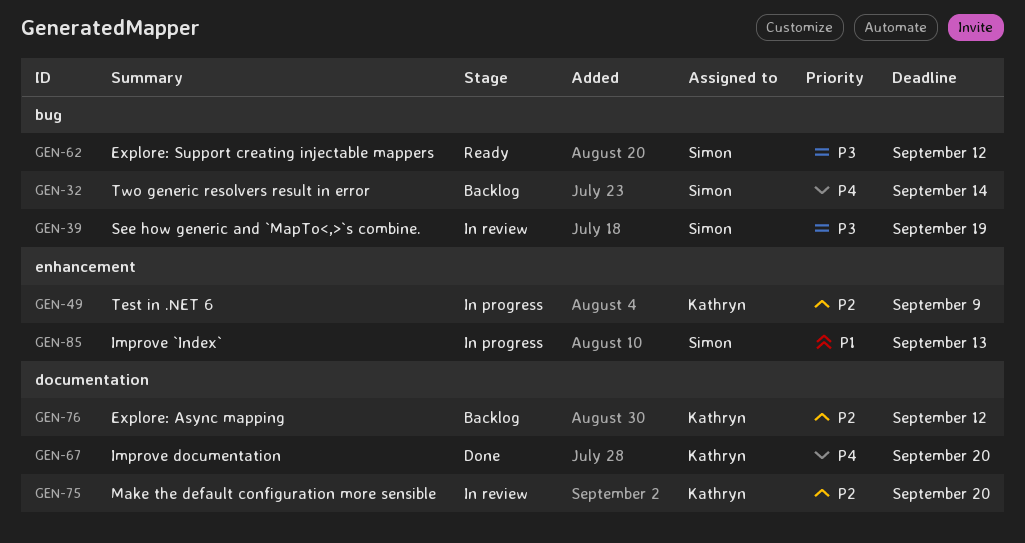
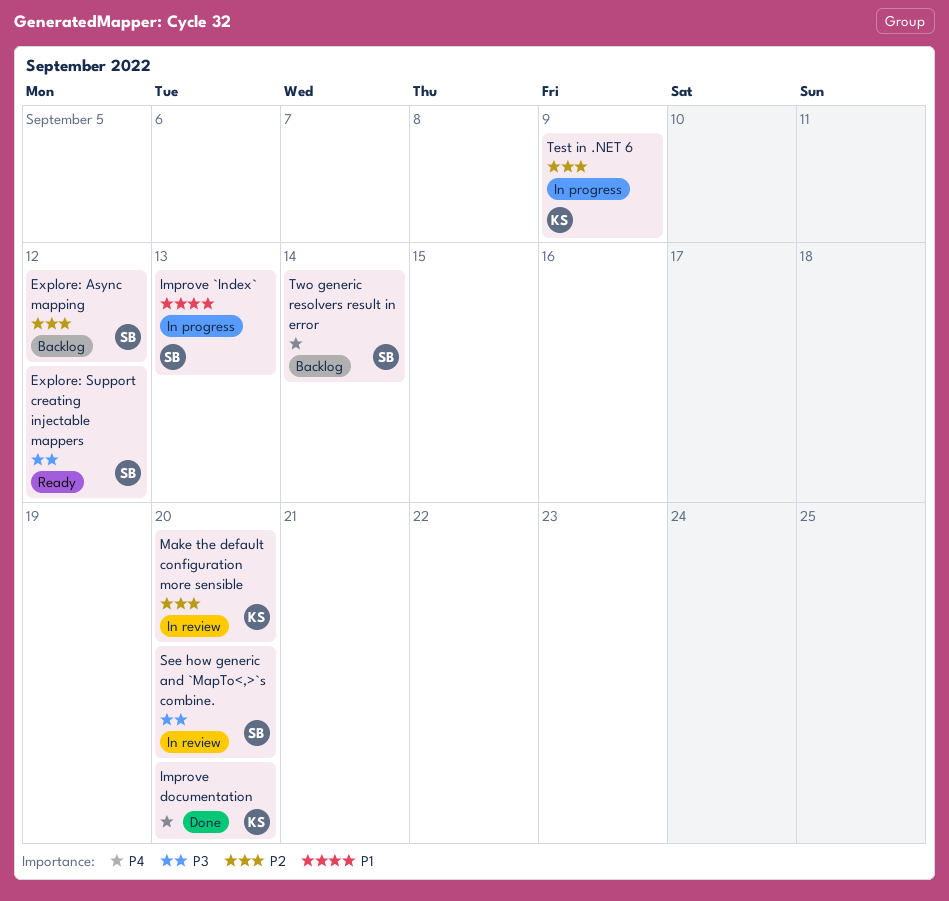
Explore: Async mapping, owner: Kathryn -> Simon
See how generic and `MapTo<,>`s combine., due: Sep 19 -> Sep 20

